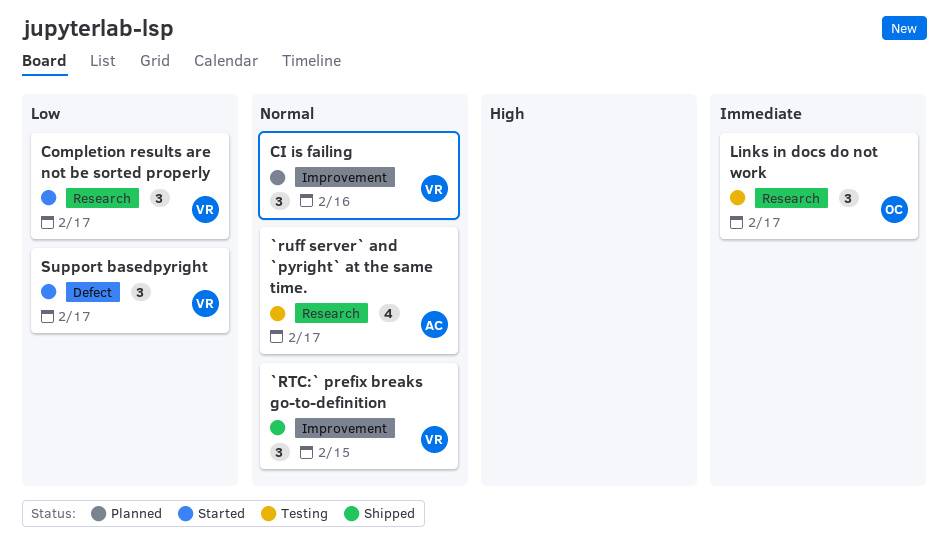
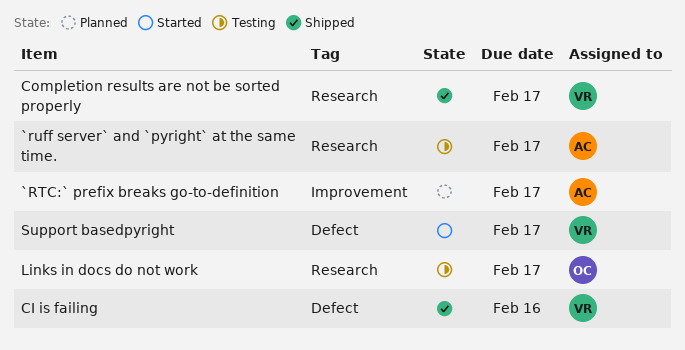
`RTC:` prefix breaks go-to-definition, status: Shipped -> Planned
`RTC:` prefix breaks go-to-definition, owner: VR -> AC
`RTC:` prefix breaks go-to-definition, due: Feb 15 -> Feb 17
CI is failing, status: Planned -> Shipped
CI is failing, label: Improvement -> Defect
Completion results are not be sorted properly, status: Started -> Shipped

